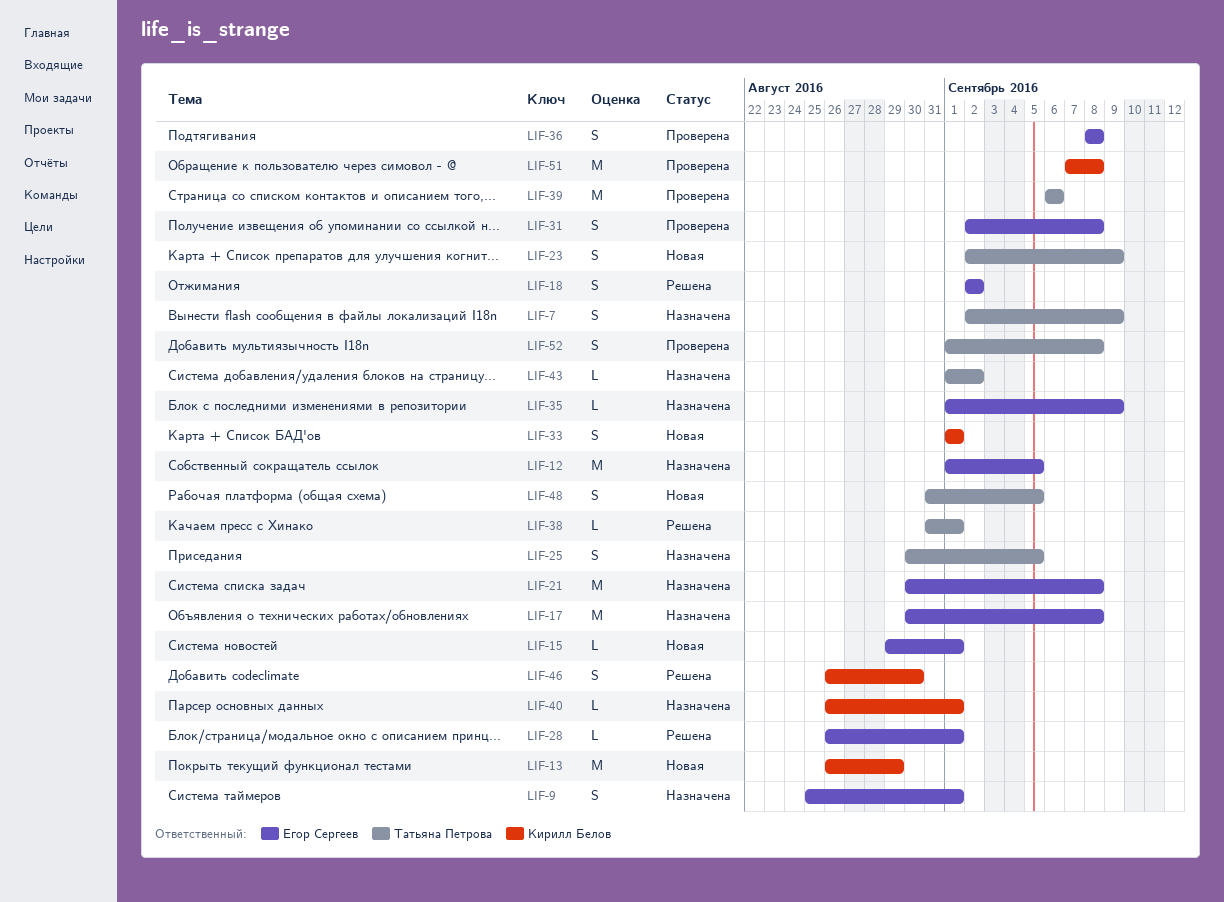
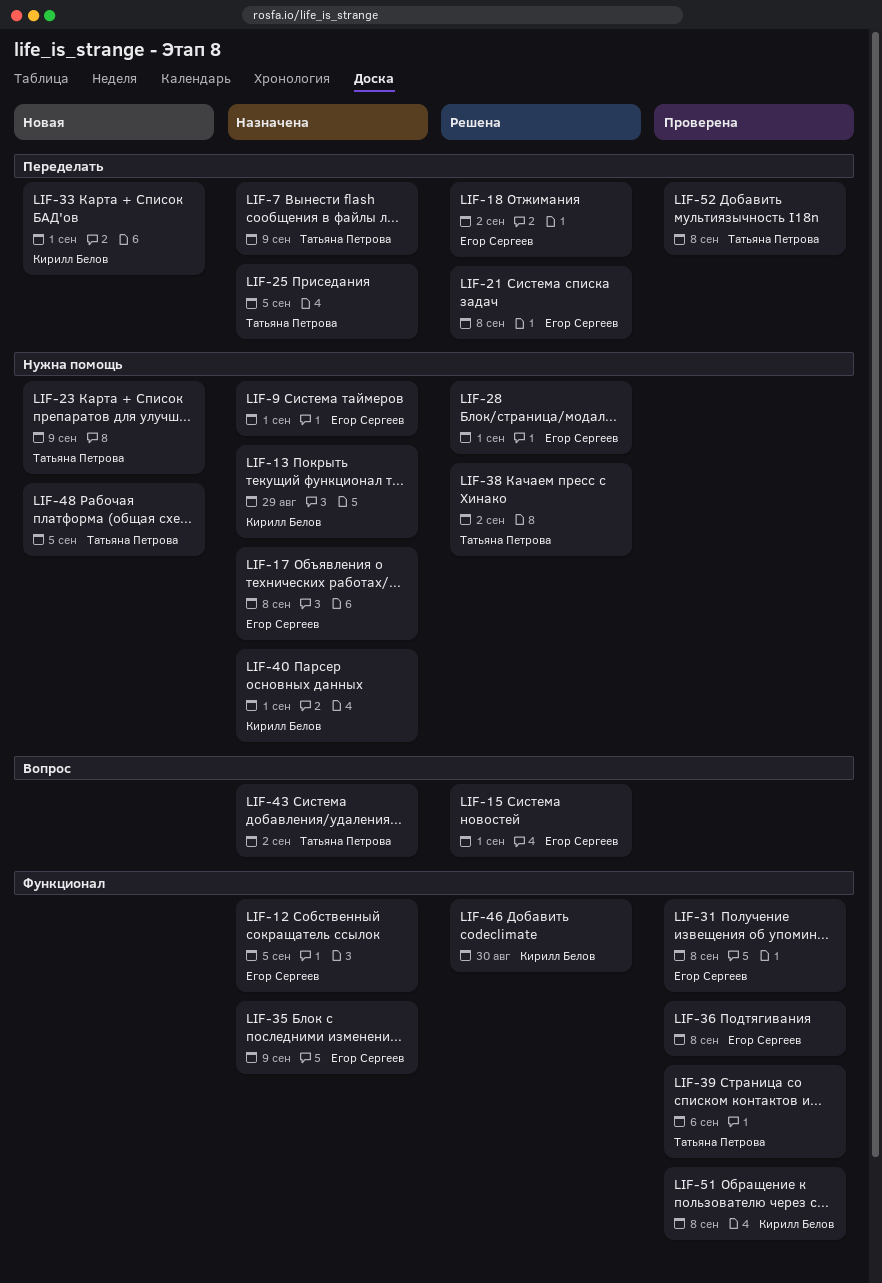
LIF-13, status: Новая -> Назначена
LIF-15, status: Новая -> Решена
LIF-21, status: Назначена -> Решена
LIF-38, due: Sep 1 -> Sep 2

